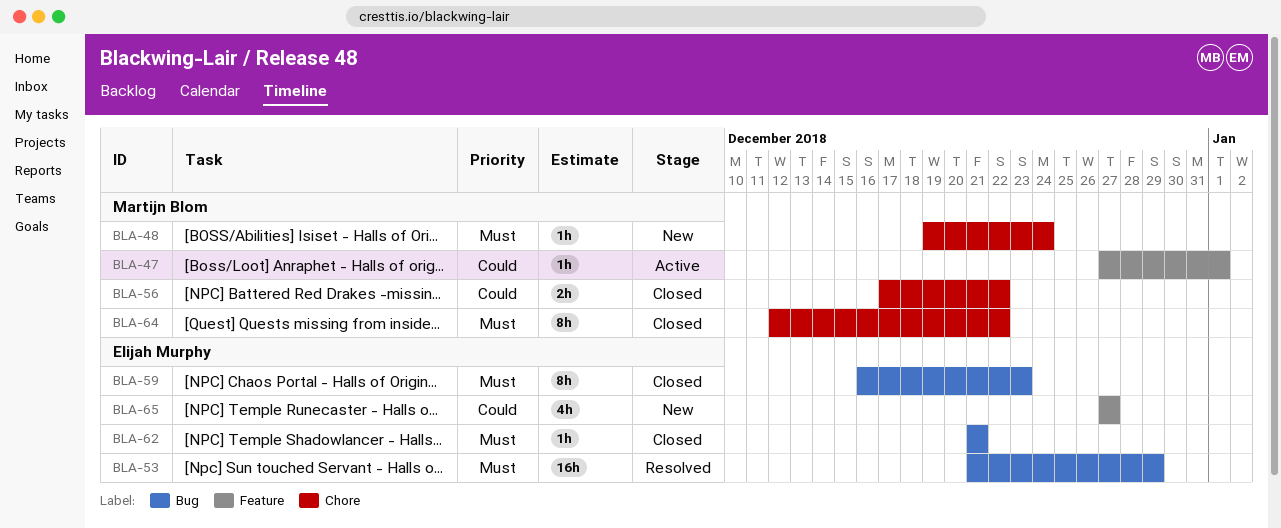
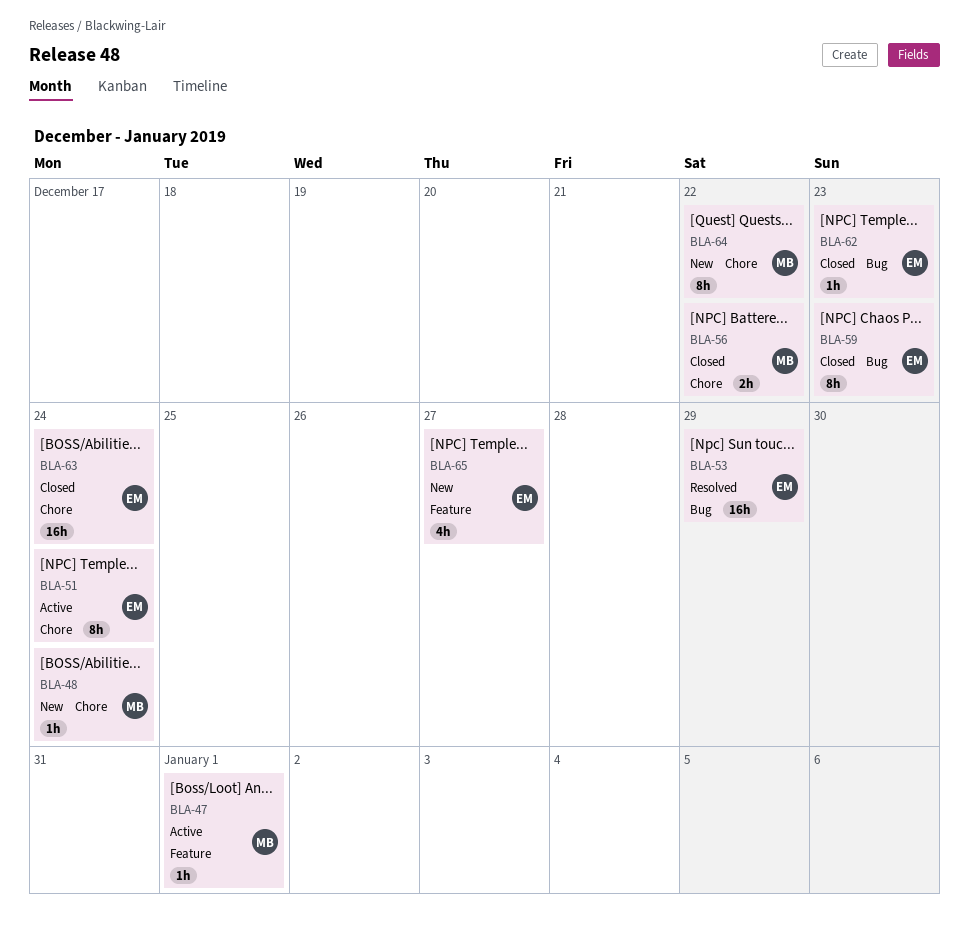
BLA-51: none -> present
BLA-62, due: Dec 21 -> Dec 23
BLA-63: none -> present
BLA-64, status: Closed -> New

